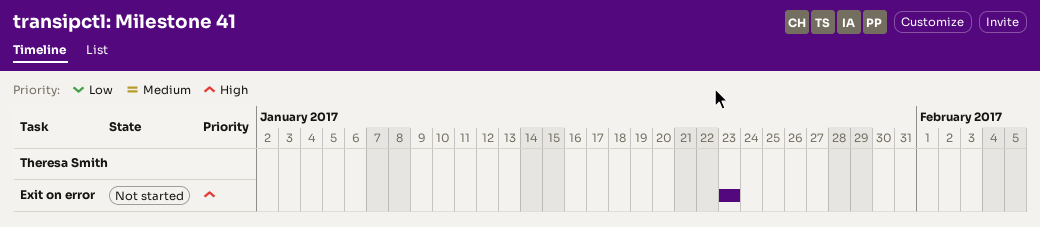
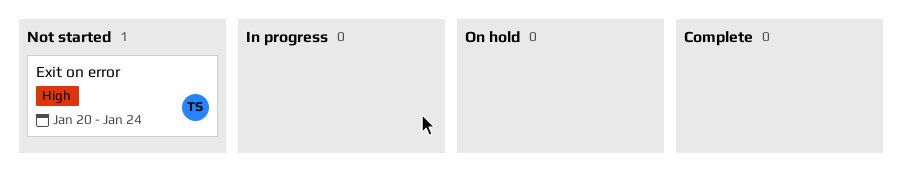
Exit on error, start: Jan 23 -> Jan 20
Exit on error, due: Jan 23 -> Jan 24

